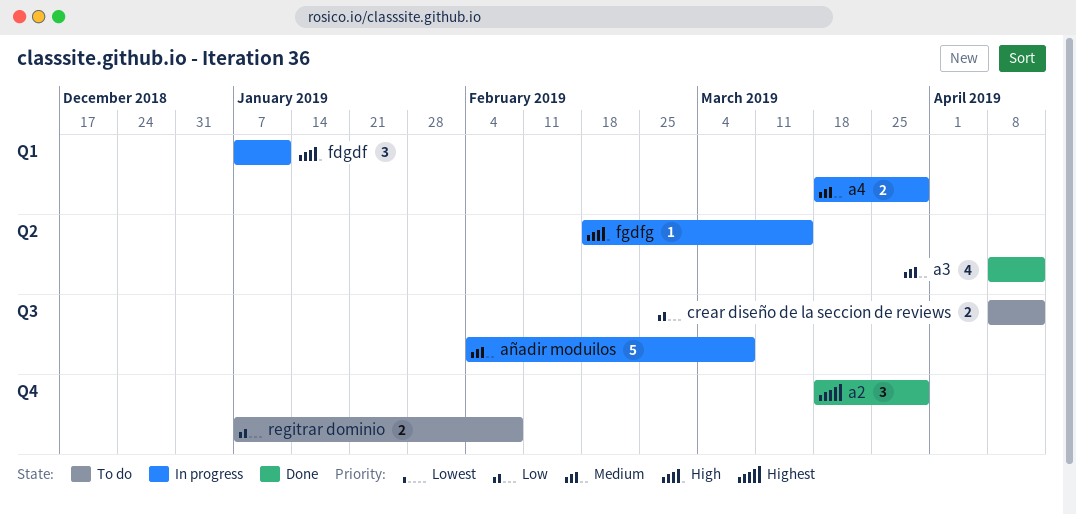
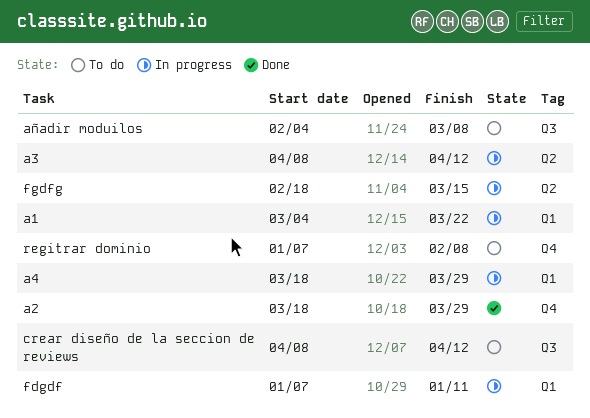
a1: none -> present
a3, status: Done -> In progress
añadir moduilos, status: In progress -> To do

